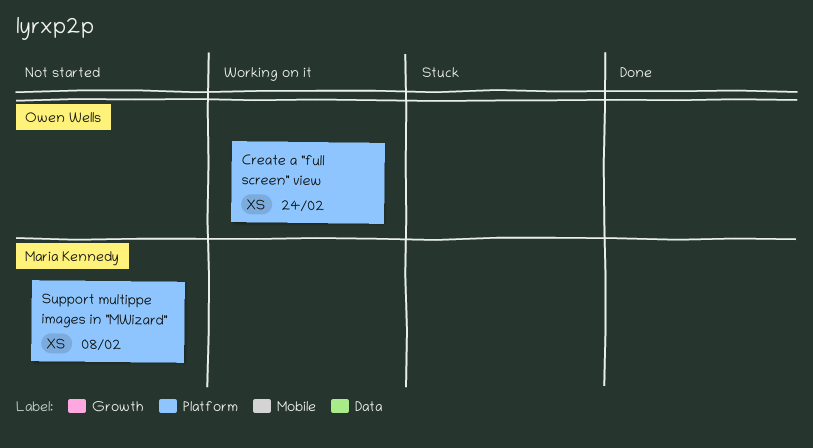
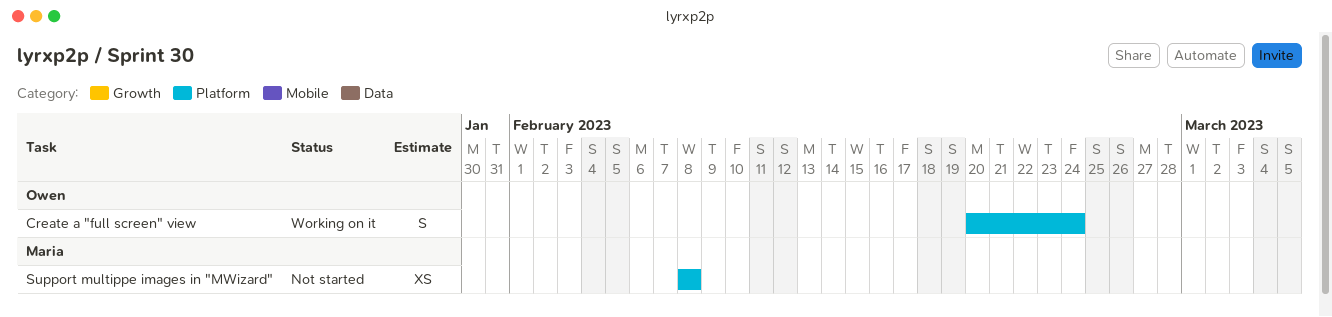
Create a "full screen" view, estimate: XS -> S

